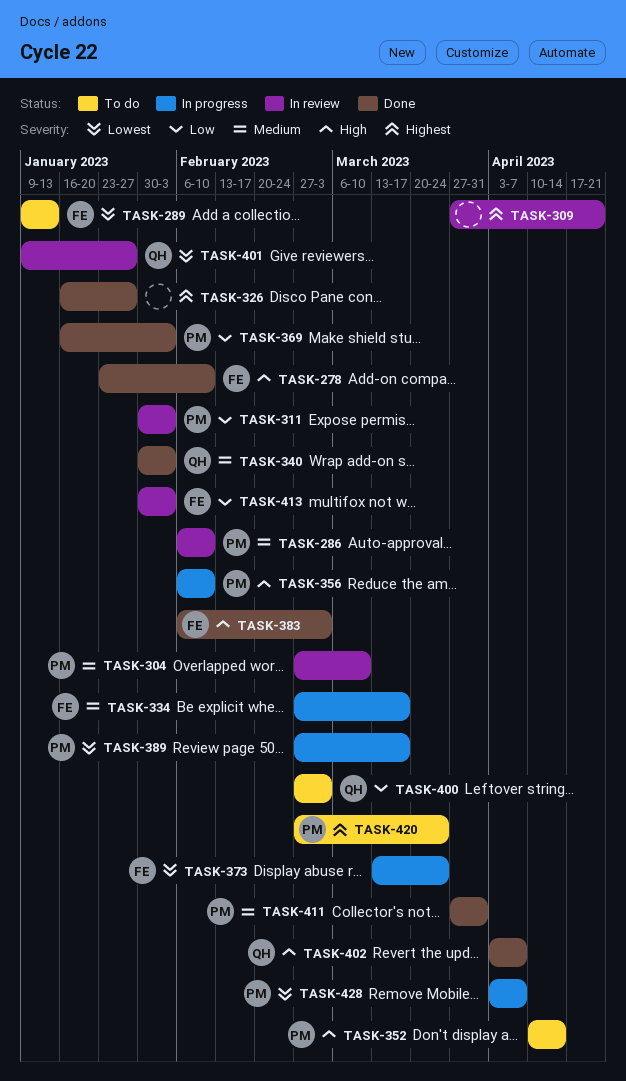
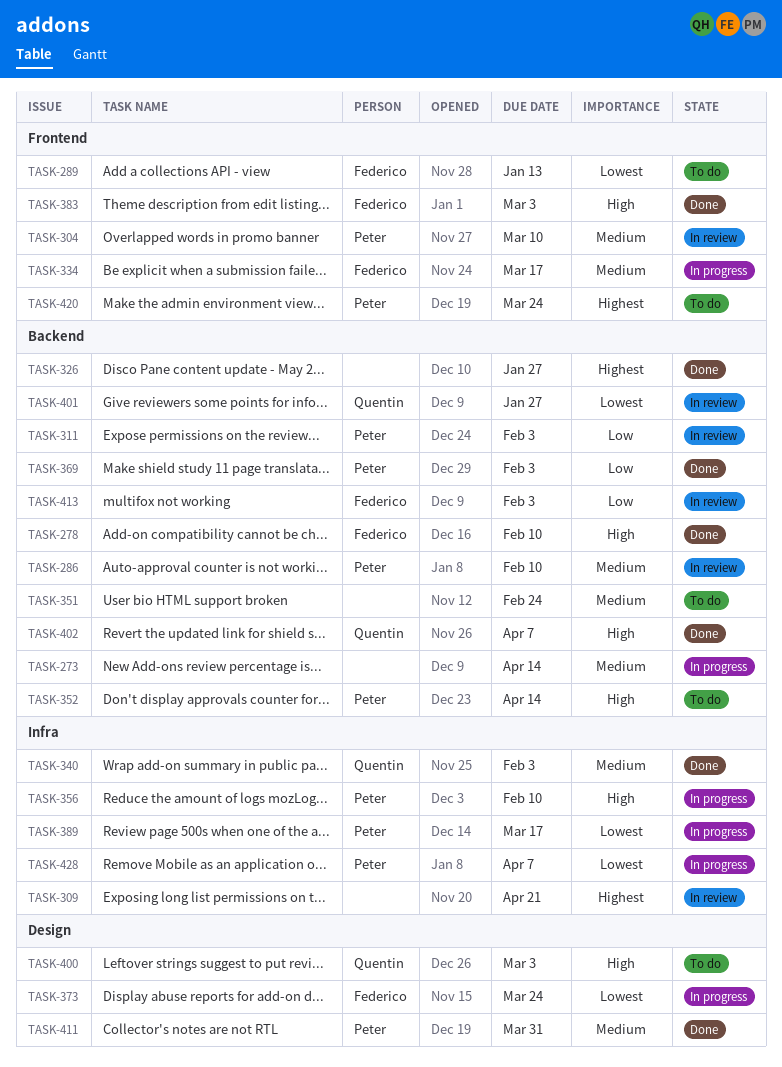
TASK-273: none -> present
TASK-351: none -> present
TASK-400, priority: Low -> High

